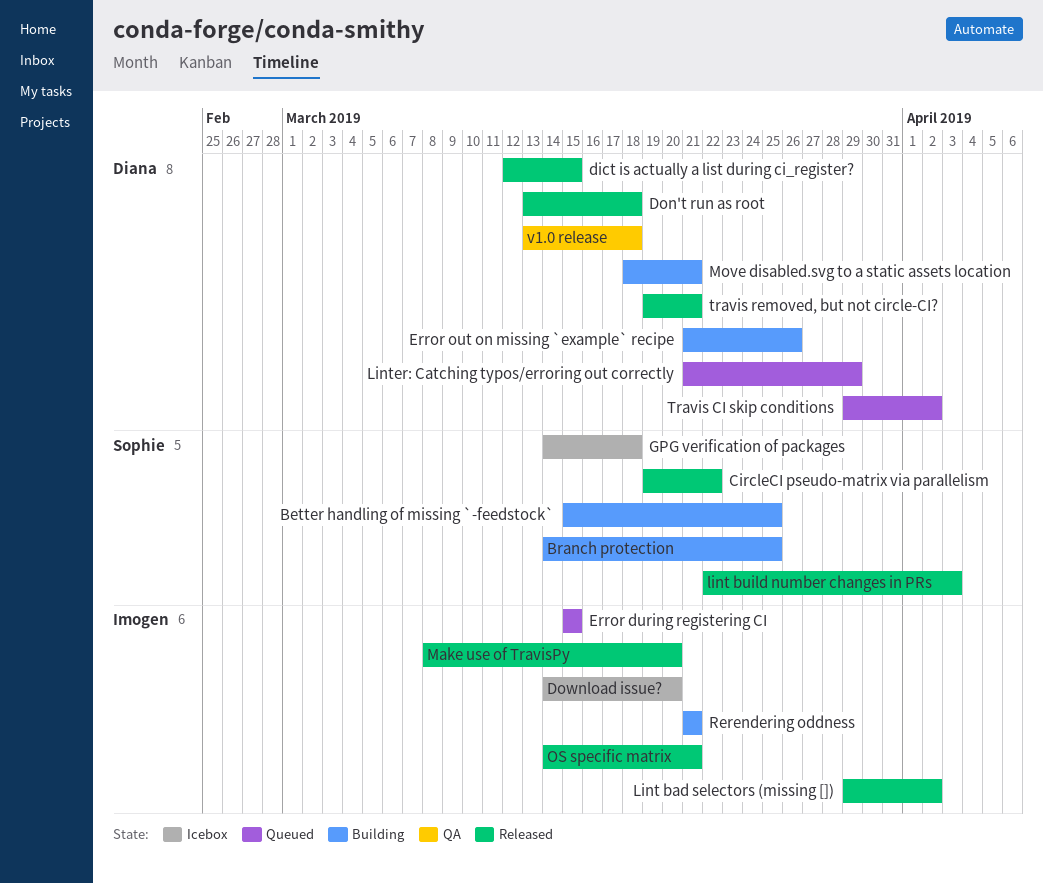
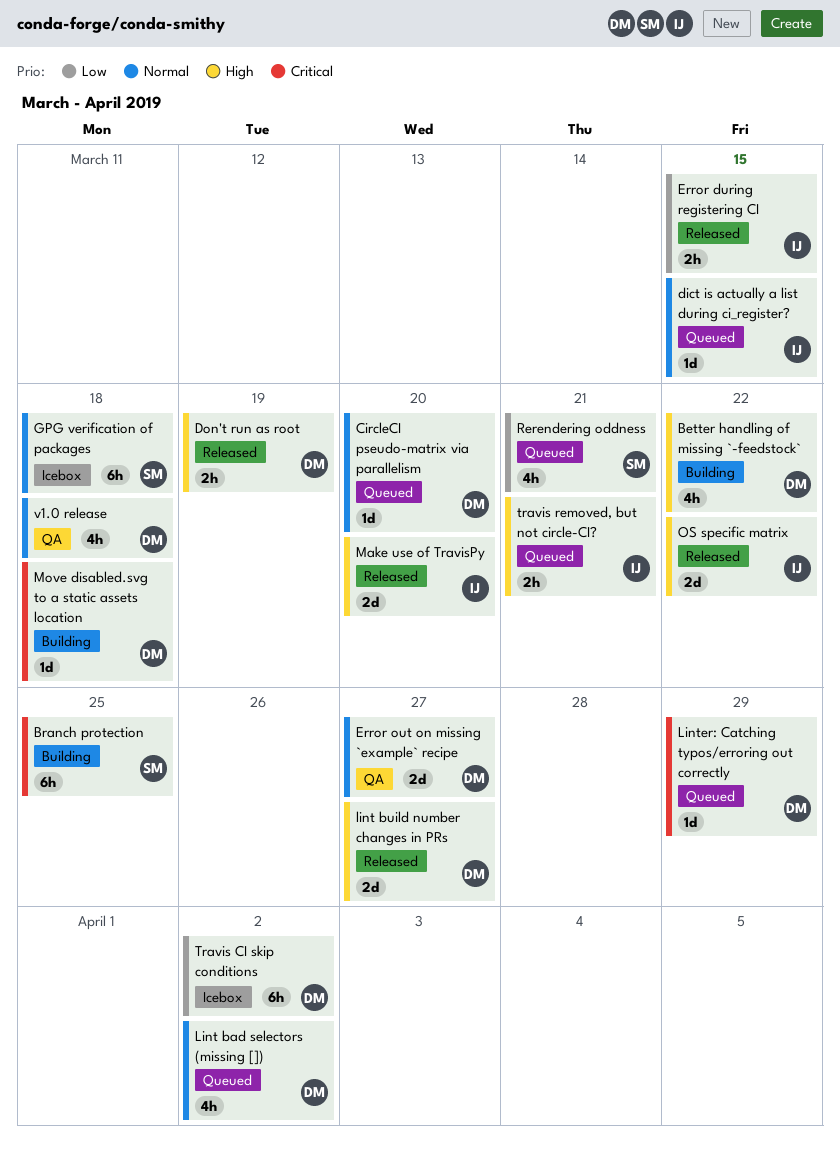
Better handling of missing `-feedstock`, owner: Sophie -> Diana
Better handling of missing `-feedstock`, due: Mar 25 -> Mar 22
CircleCI pseudo-matrix via parallelism, status: Released -> Queued
CircleCI pseudo-matrix via parallelism, owner: Sophie -> Diana
CircleCI pseudo-matrix via parallelism, due: Mar 22 -> Mar 20
dict is actually a list during ci_register?, status: Released -> Queued
dict is actually a list during ci_register?, owner: Diana -> Imogen
Don't run as root, due: Mar 18 -> Mar 19
Download issue?: present -> none
Error during registering CI, status: Queued -> Released
Error out on missing `example` recipe, status: Building -> QA
Error out on missing `example` recipe, due: Mar 26 -> Mar 27
Lint bad selectors (missing []), status: Released -> Queued
Lint bad selectors (missing []), owner: Imogen -> Diana
lint build number changes in PRs, owner: Sophie -> Diana
lint build number changes in PRs, due: Apr 3 -> Mar 27
Move disabled.svg to a static assets location, due: Mar 21 -> Mar 18
OS specific matrix, due: Mar 21 -> Mar 22
Rerendering oddness, status: Building -> Queued
Rerendering oddness, owner: Imogen -> Sophie
Travis CI skip conditions, status: Queued -> Icebox
travis removed, but not circle-CI?, status: Released -> Queued
travis removed, but not circle-CI?, owner: Diana -> Imogen

